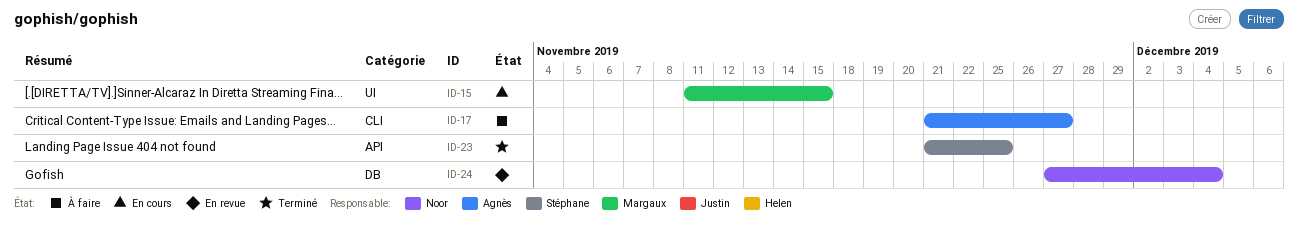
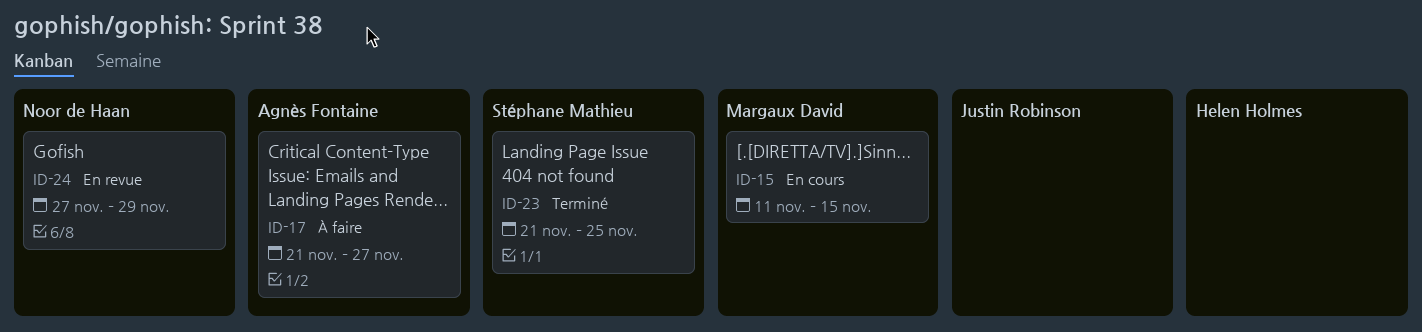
ID-24, due: Dec 4 -> Nov 29

